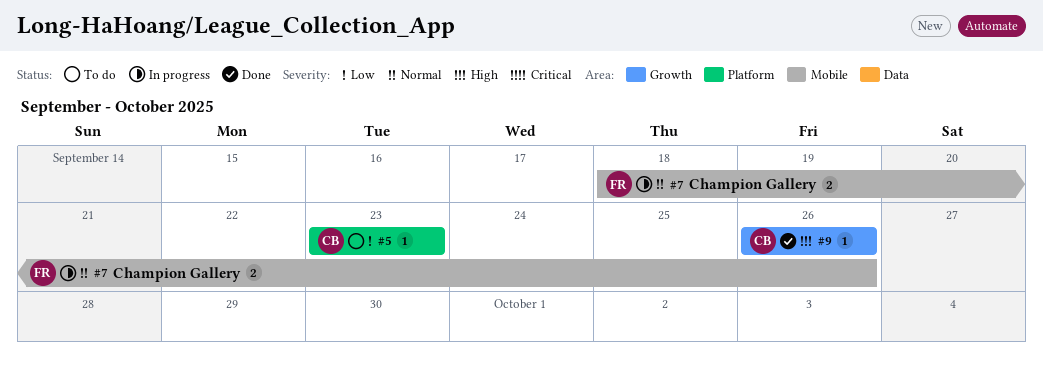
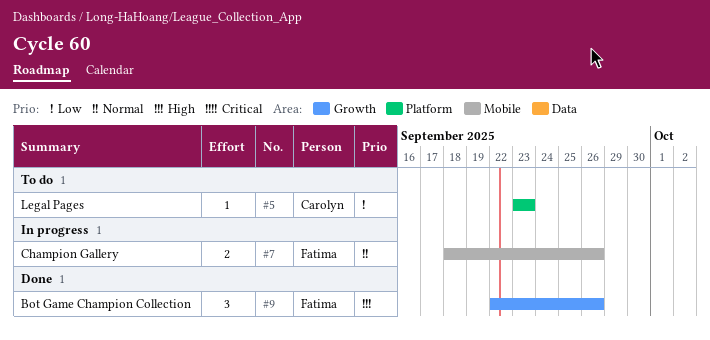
#9, owner: Carolyn -> Fatima
#9, estimate: 1 -> 3
#9, start: Sep 26 -> Sep 22

